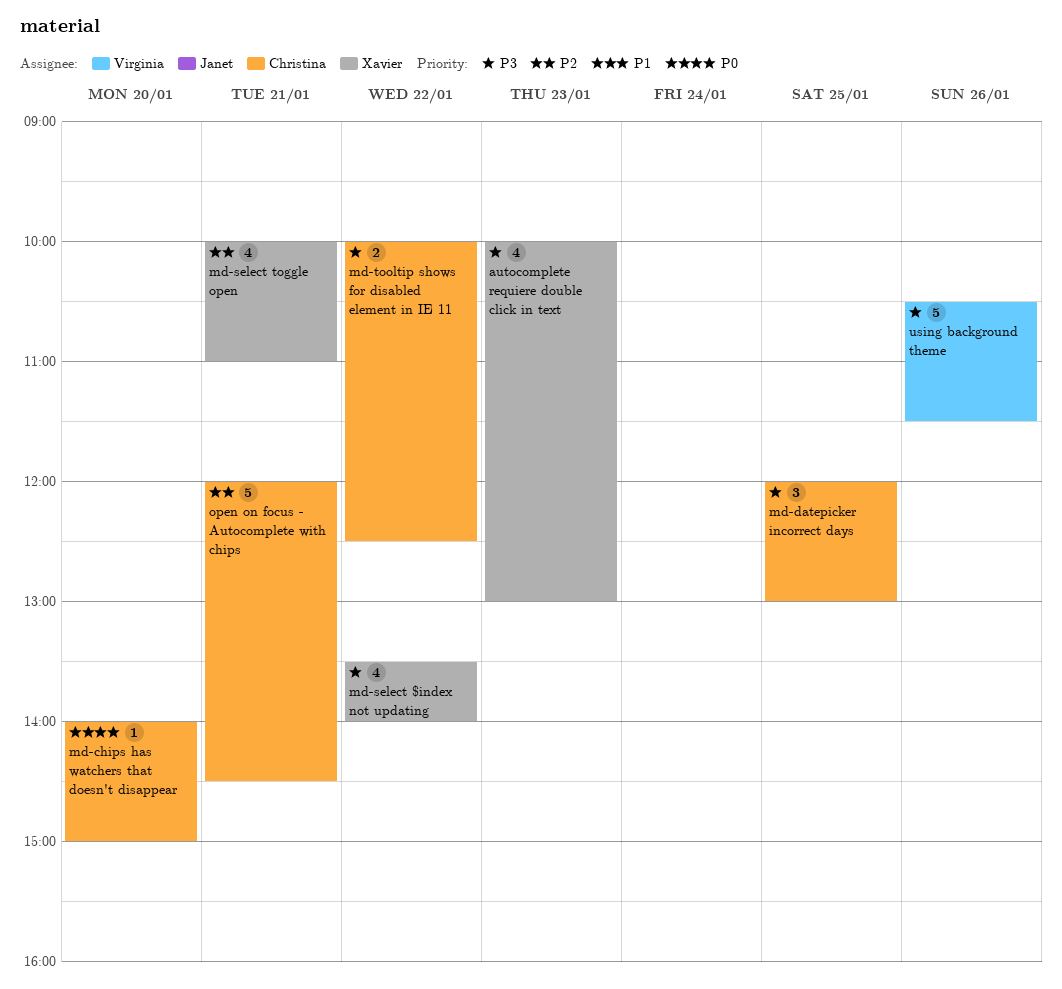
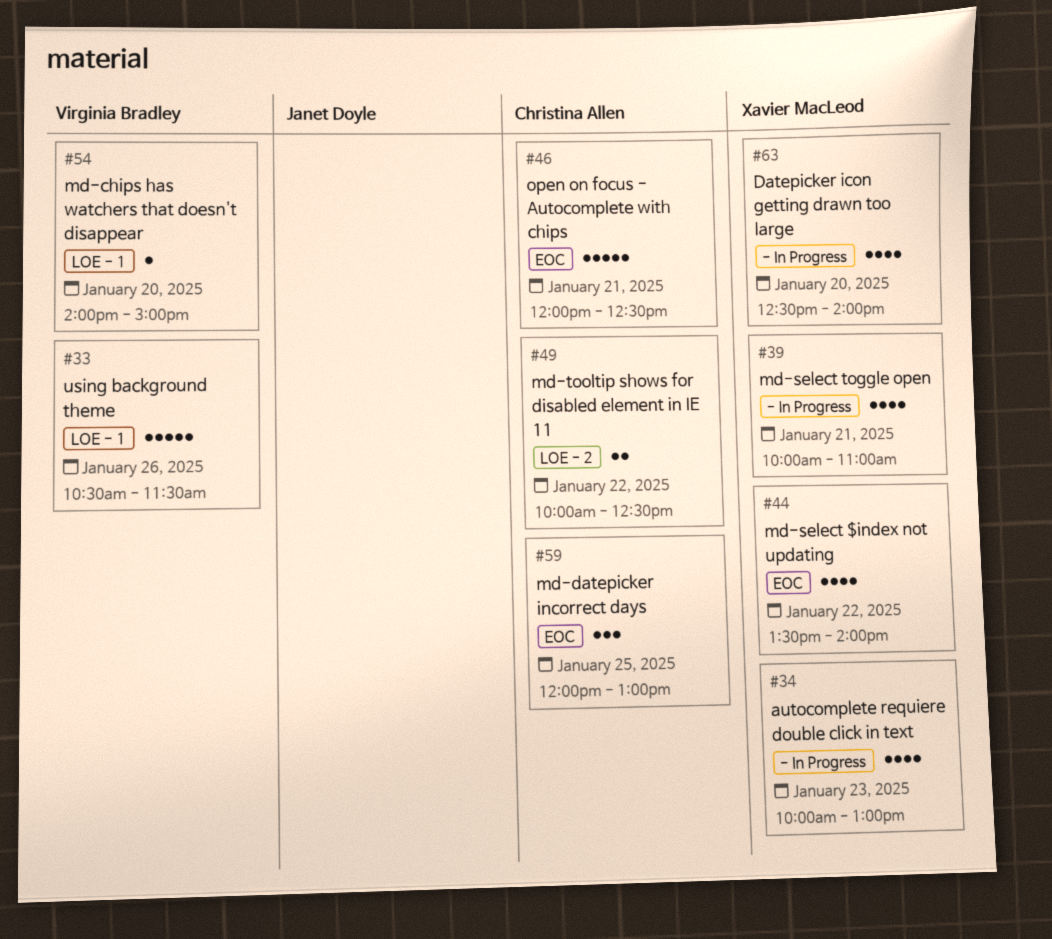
Datepicker icon getting drawn too large: none -> present
md-chips has watchers that doesn't disappear, owner: Christina Allen -> Virginia Bradley
open on focus - Autocomplete with chips, ends: 14:30 -> 12:30

